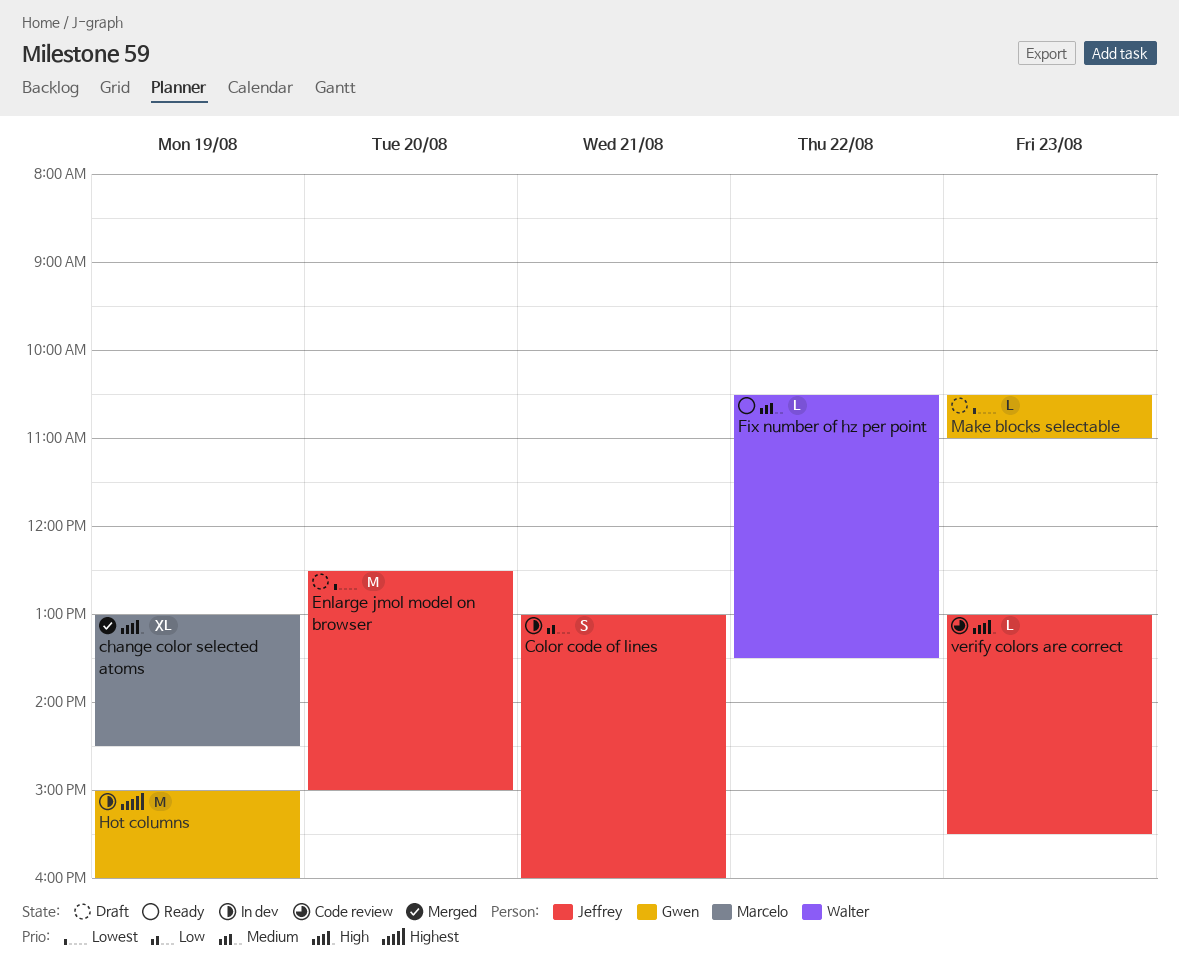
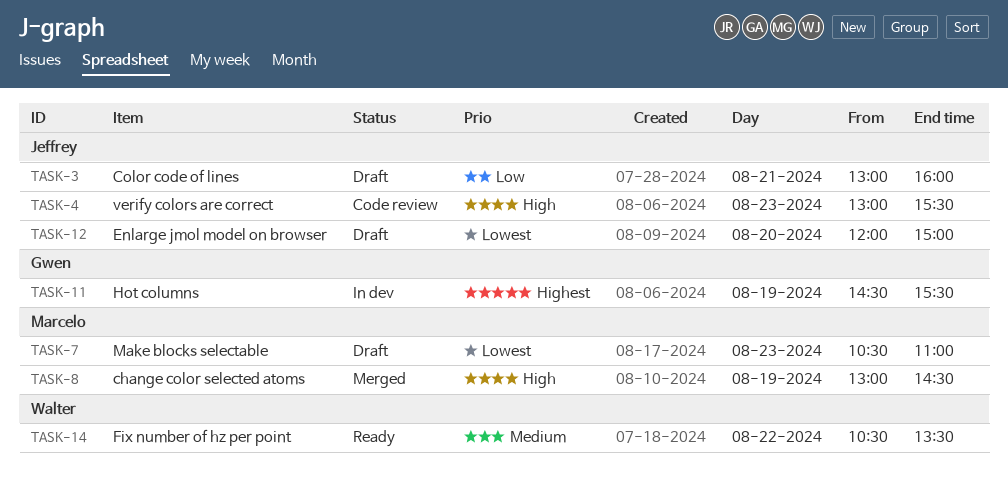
Color code of lines, status: In dev -> Draft
Enlarge jmol model on browser, begins: 12:30 -> 12:00
Hot columns, begins: 15:00 -> 14:30
Hot columns, ends: 16:00 -> 15:30
Make blocks selectable, owner: Gwen -> Marcelo

